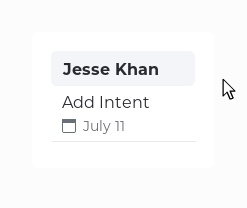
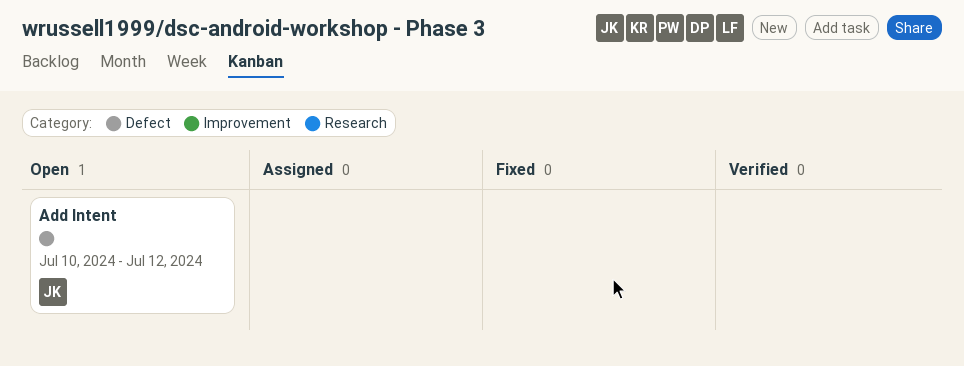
Add Intent, due: Jul 11 -> Jul 12

